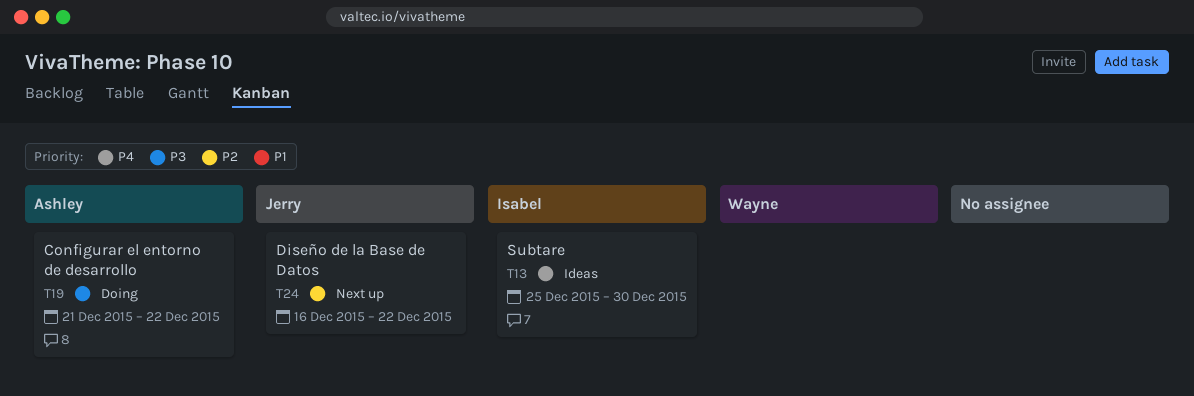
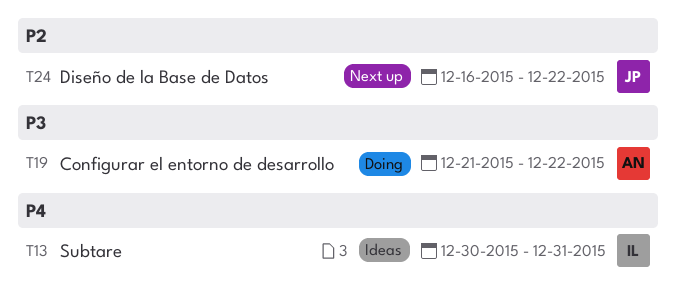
T13, start: Dec 25 -> Dec 30
T13, due: Dec 30 -> Dec 31

